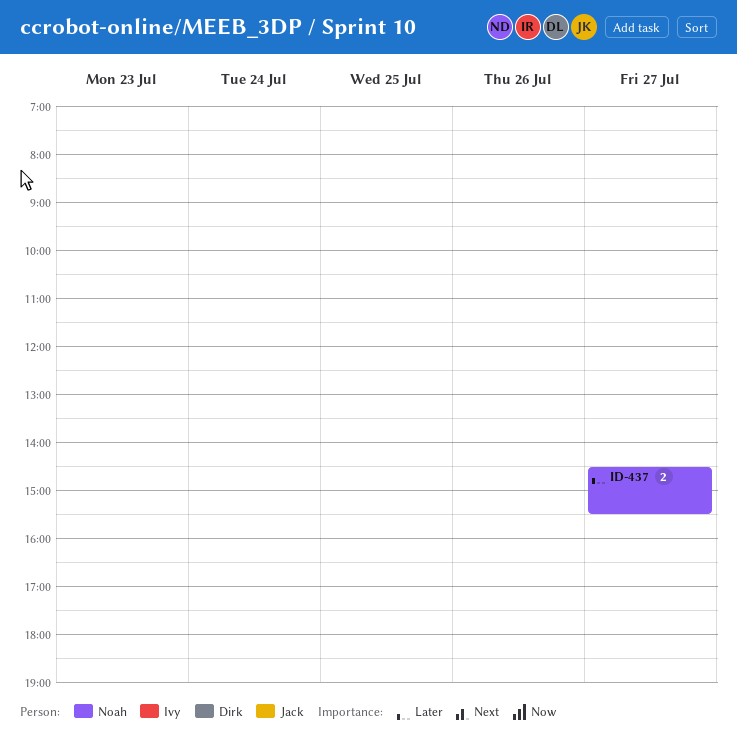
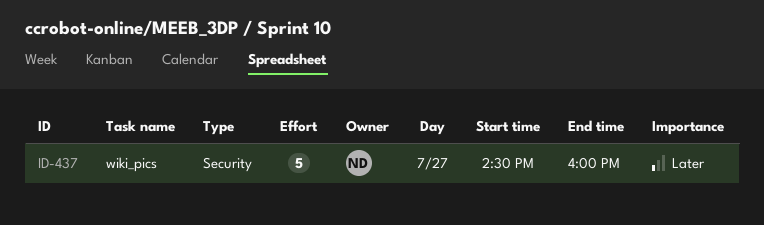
ID-437, estimate: 2 -> 5
ID-437, ends: 15:30 -> 16:00

